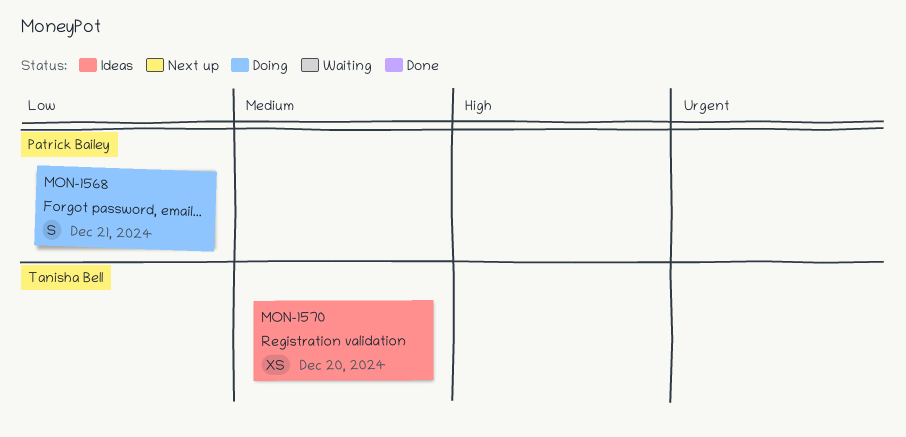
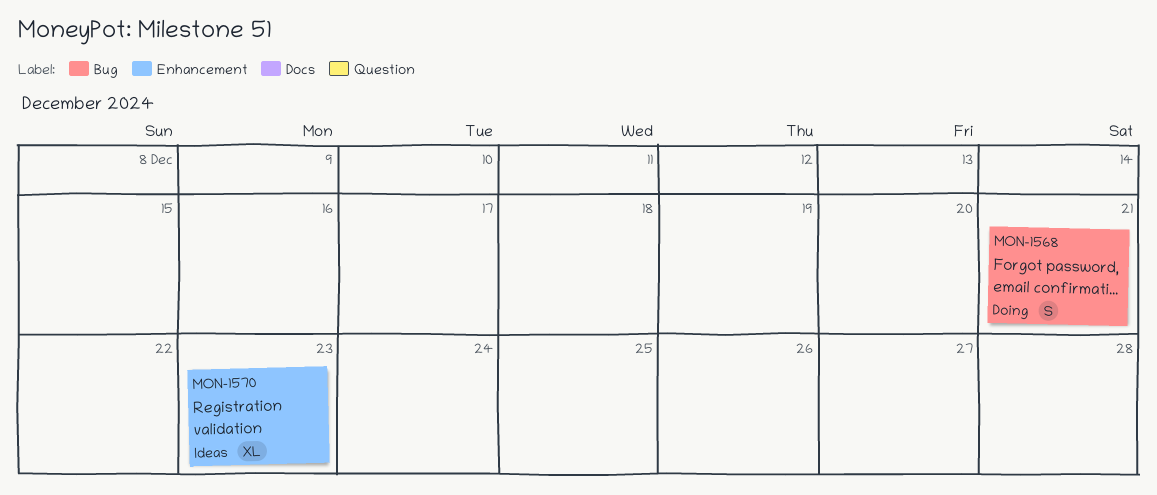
MON-1570, estimate: XS -> XL
MON-1570, due: Dec 20 -> Dec 23

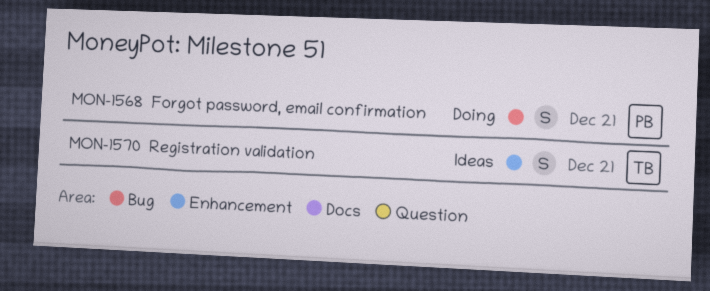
MON-1570, estimate: XL -> S
MON-1570, due: Dec 23 -> Dec 21

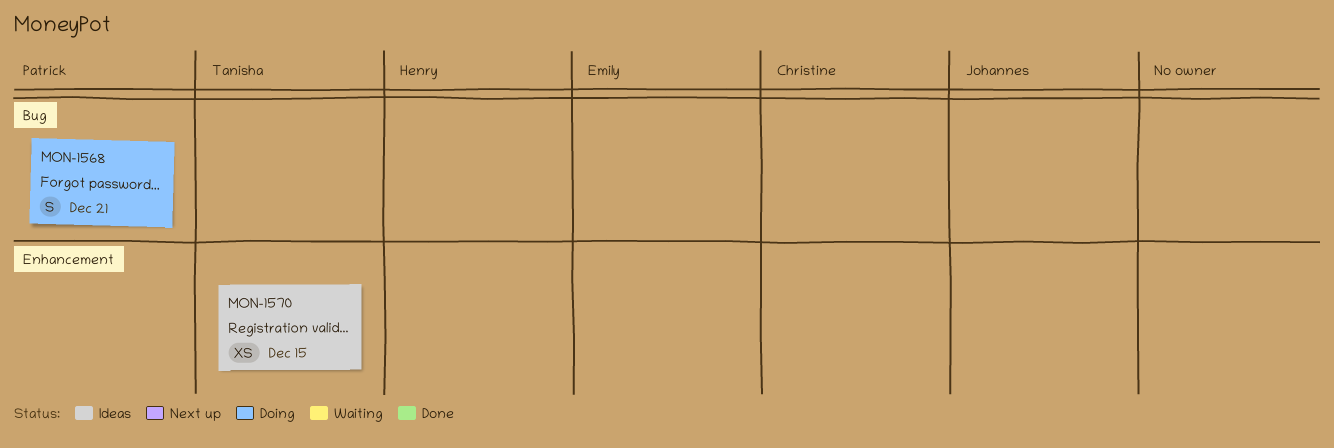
MON-1570, estimate: S -> XS
MON-1570, due: Dec 21 -> Dec 15

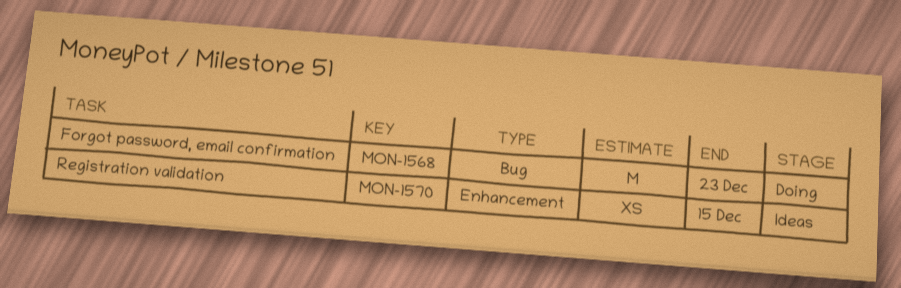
MON-1568, estimate: S -> M
MON-1568, due: Dec 21 -> Dec 23

